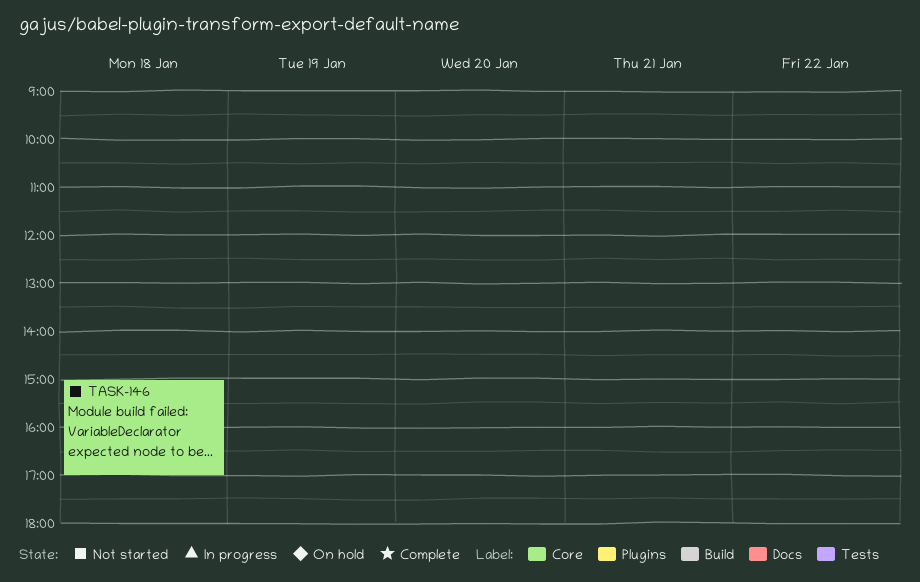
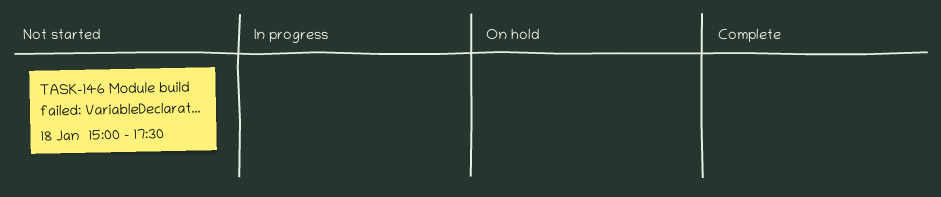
TASK-146, ends: 17:00 -> 17:30

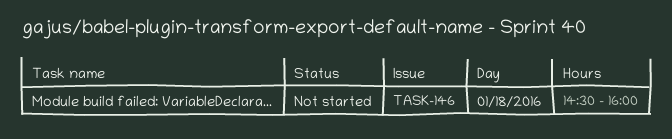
TASK-146, begins: 15:00 -> 14:30
TASK-146, ends: 17:30 -> 16:00

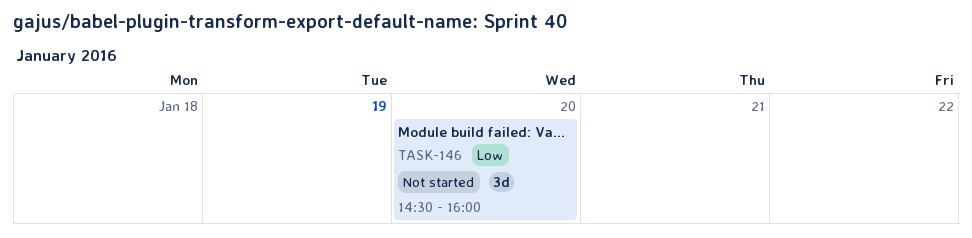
TASK-146, day: Jan 18 -> Jan 20

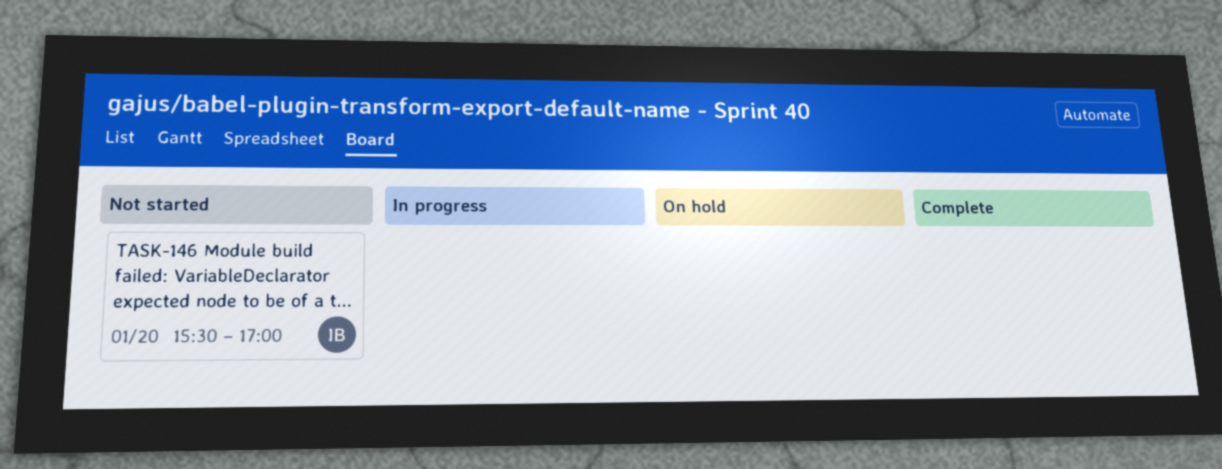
TASK-146, begins: 14:30 -> 15:30
TASK-146, ends: 16:00 -> 17:00

